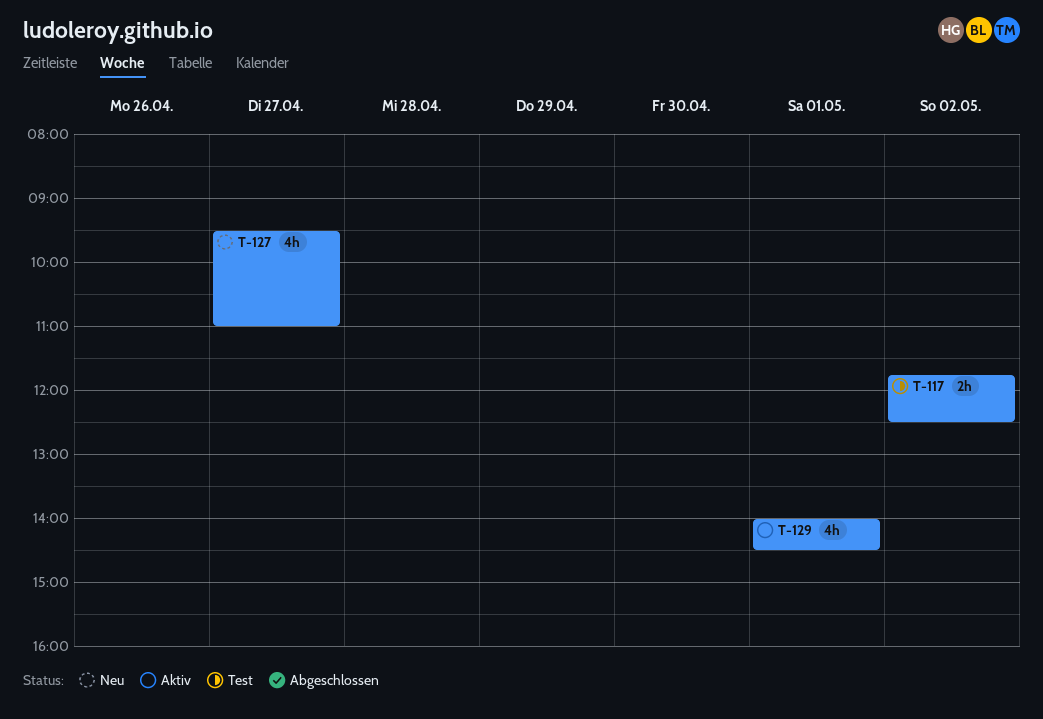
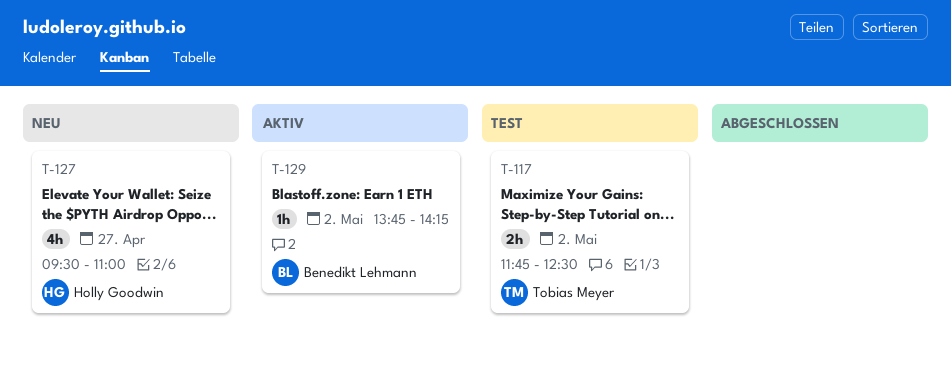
T-129, estimate: 4h -> 1h
T-129, day: May 1 -> May 2
T-129, begins: 14:00 -> 13:45
T-129, ends: 14:30 -> 14:15

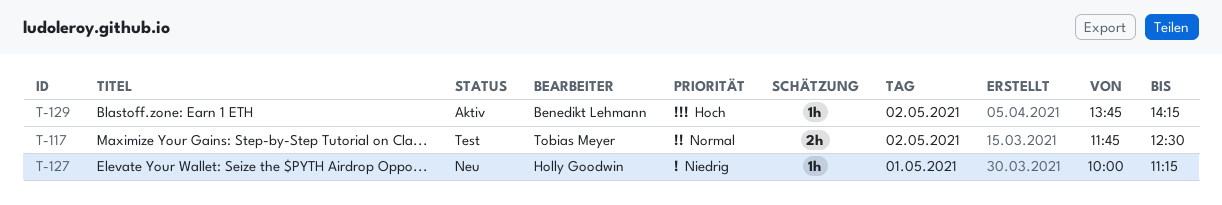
T-127, estimate: 4h -> 1h
T-127, day: Apr 27 -> May 1
T-127, begins: 09:30 -> 10:00
T-127, ends: 11:00 -> 11:15

